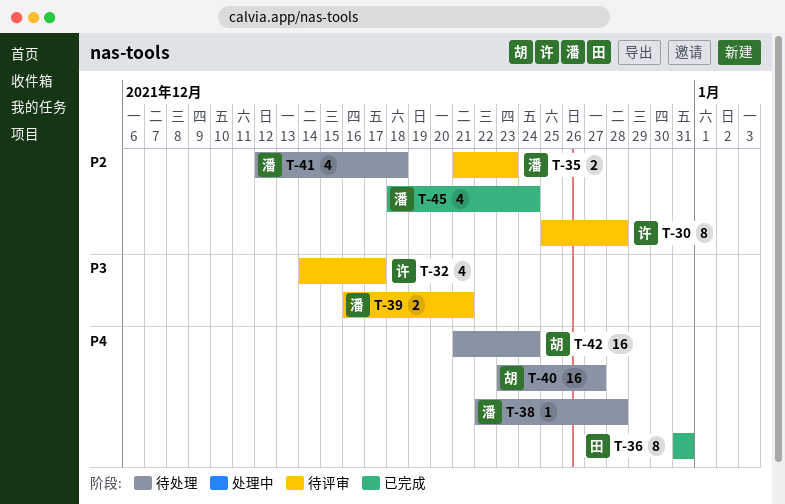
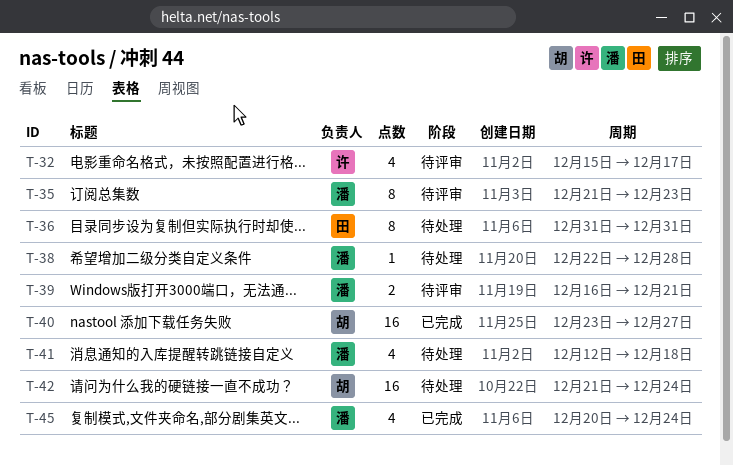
T-30: present -> none
T-32, start: Dec 14 -> Dec 15
T-35, estimate: 2 -> 8
T-36, status: 已完成 -> 待处理
T-40, status: 待处理 -> 已完成
T-45, start: Dec 18 -> Dec 20

